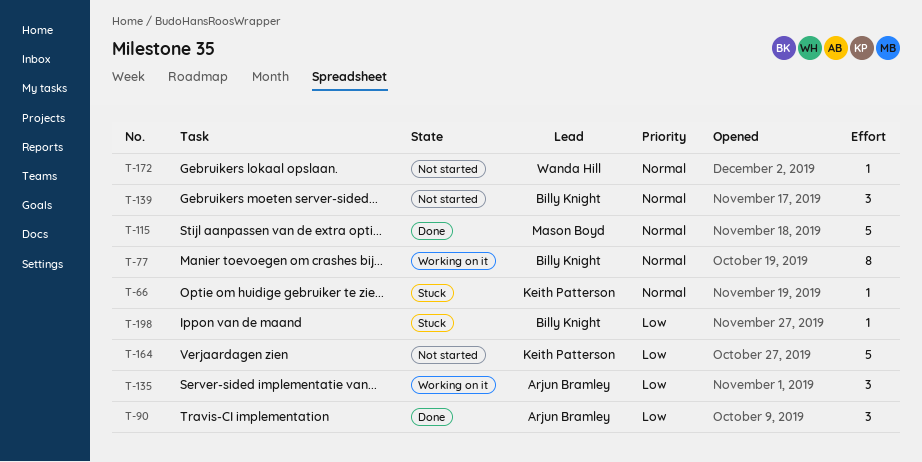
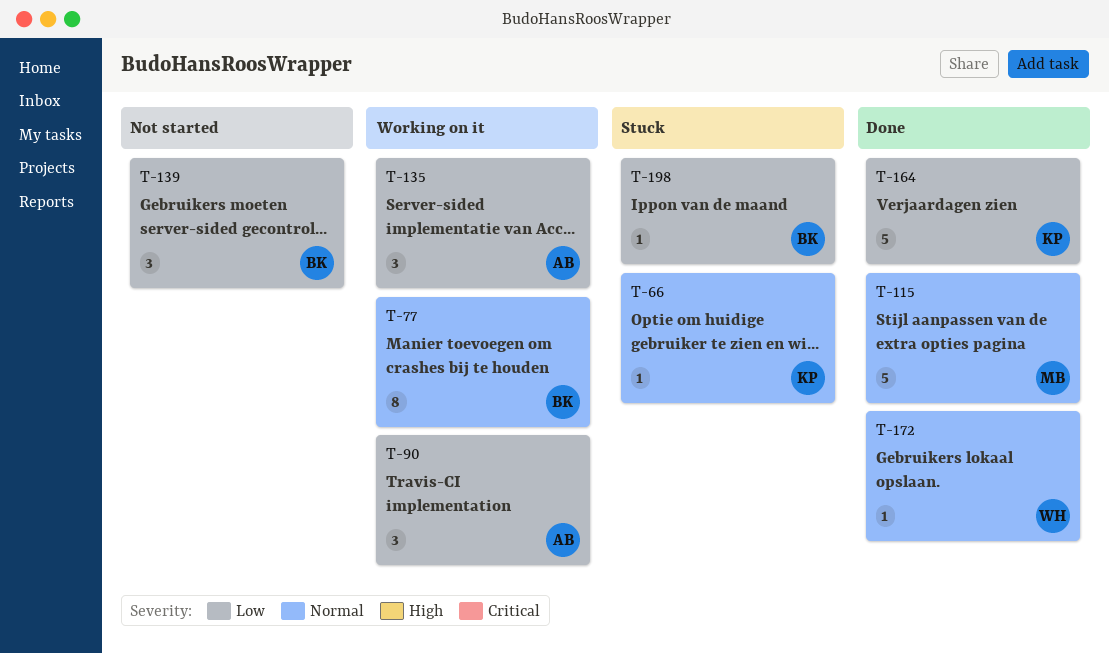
T-90, status: Done -> Working on it
T-139, priority: Normal -> Low
T-164, status: Not started -> Done
T-172, status: Not started -> Done

